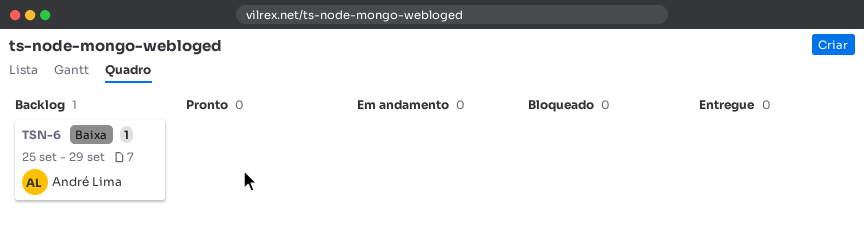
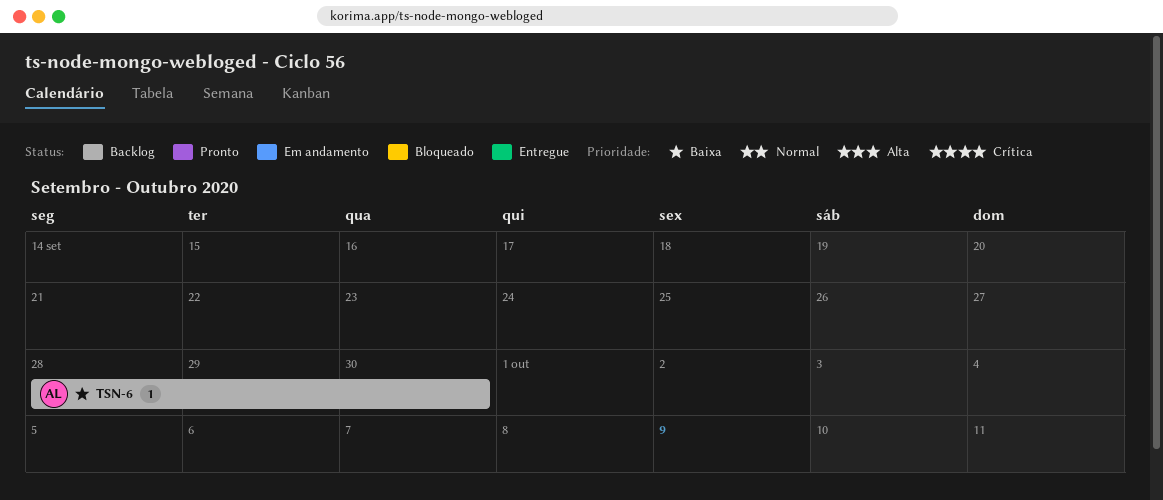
TSN-6, start: Sep 25 -> Sep 28
TSN-6, due: Sep 29 -> Sep 30

